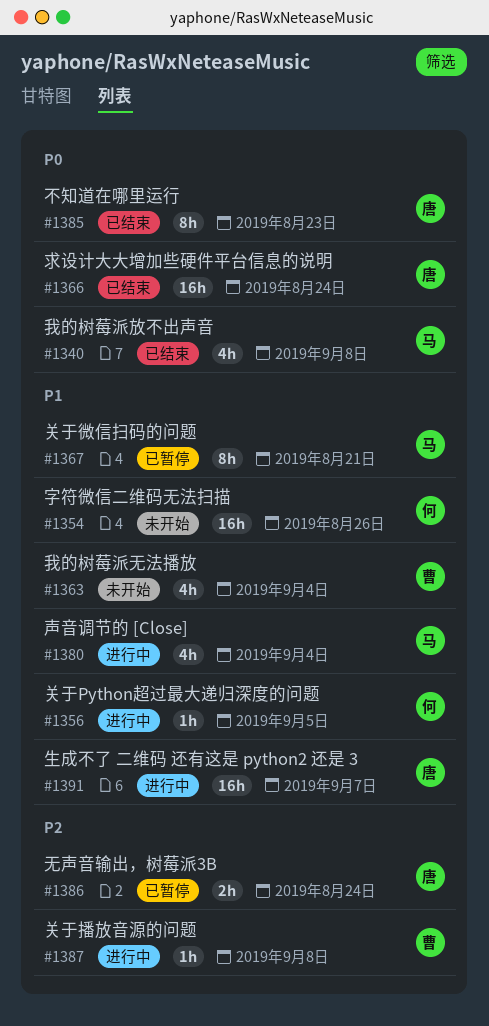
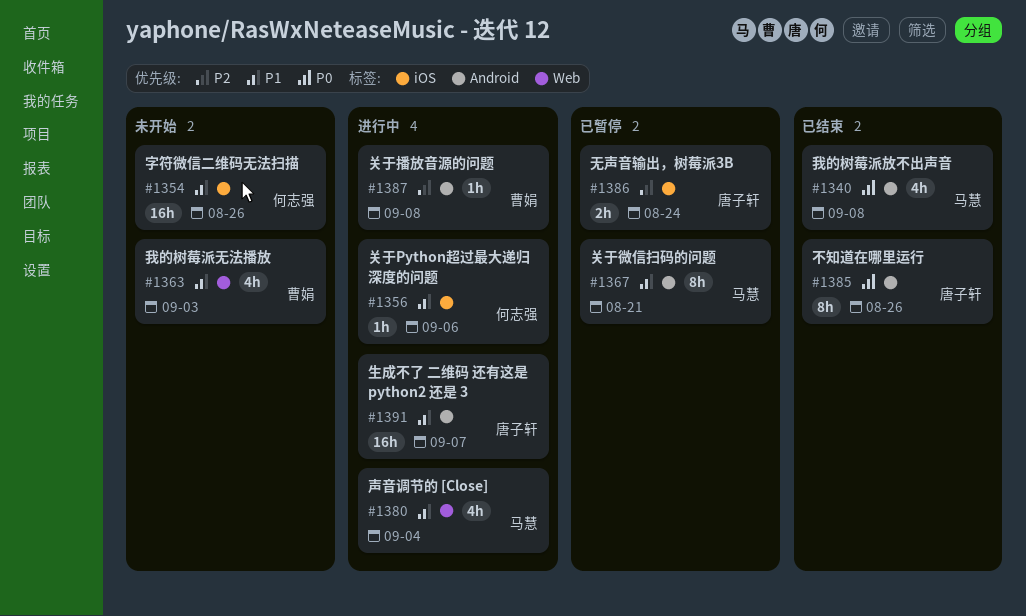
#1356, due: Sep 5 -> Sep 6
#1363, due: Sep 4 -> Sep 3
#1366: present -> none
#1385, due: Aug 23 -> Aug 26

